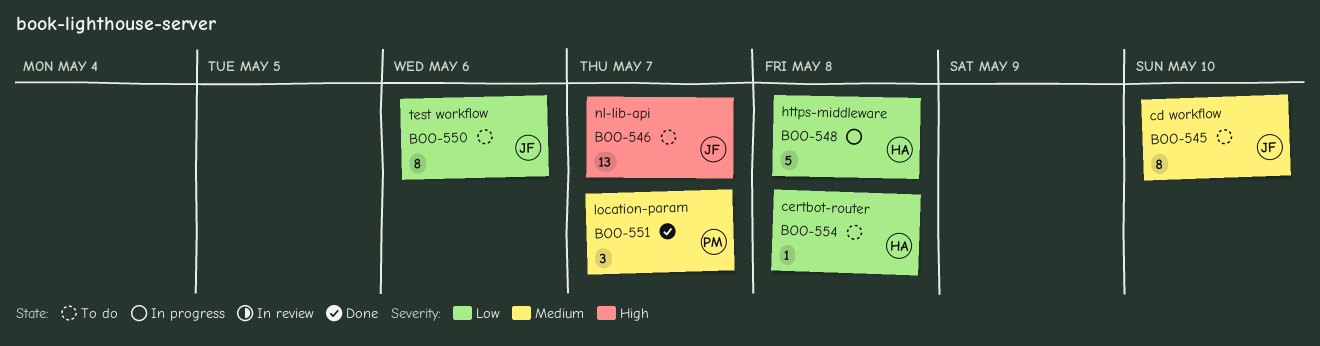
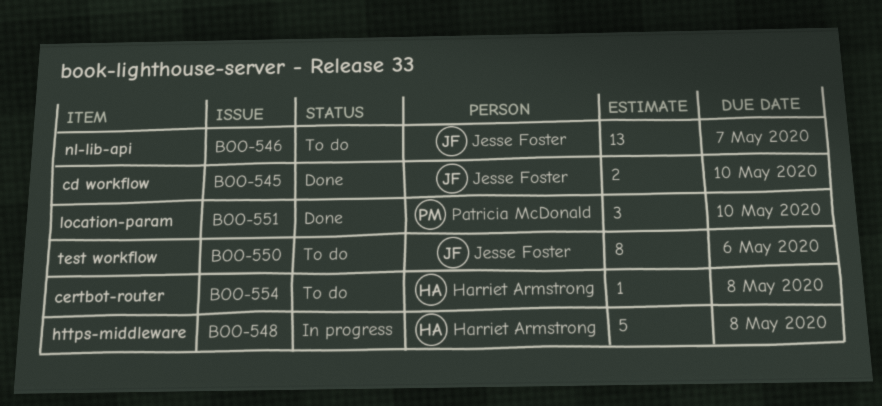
BOO-545, status: To do -> Done
BOO-545, estimate: 8 -> 2
BOO-551, due: May 7 -> May 10

